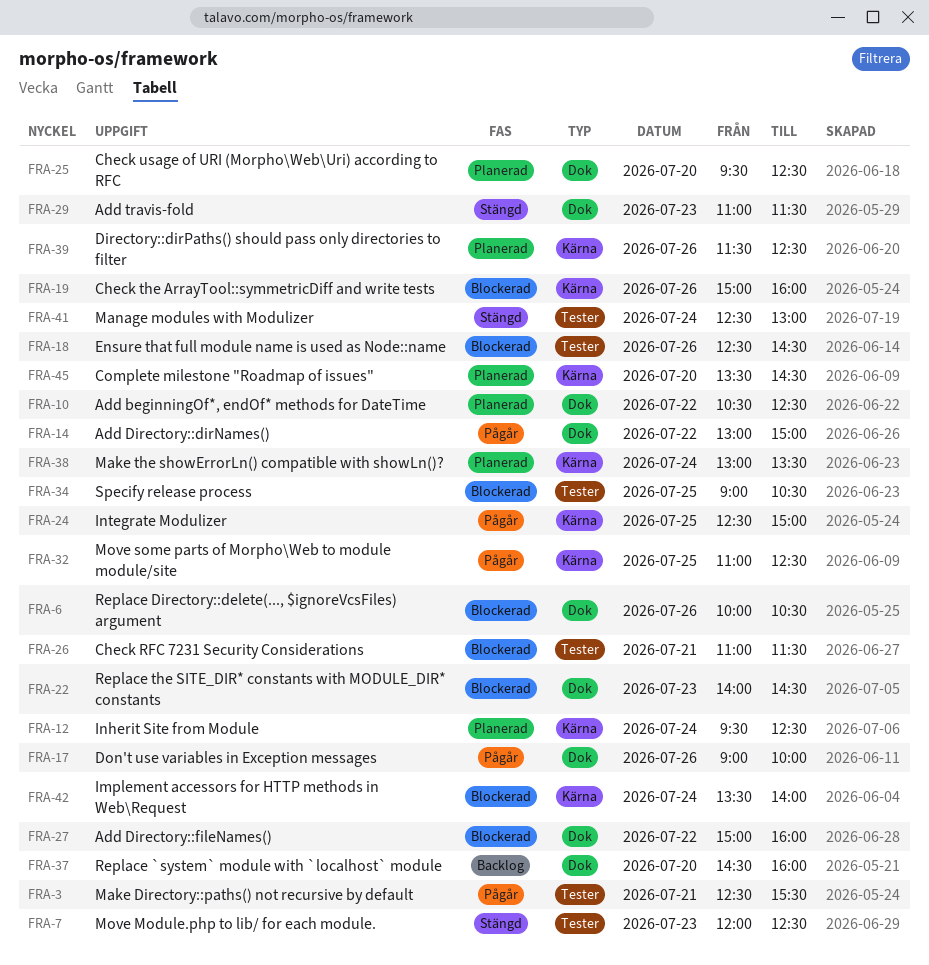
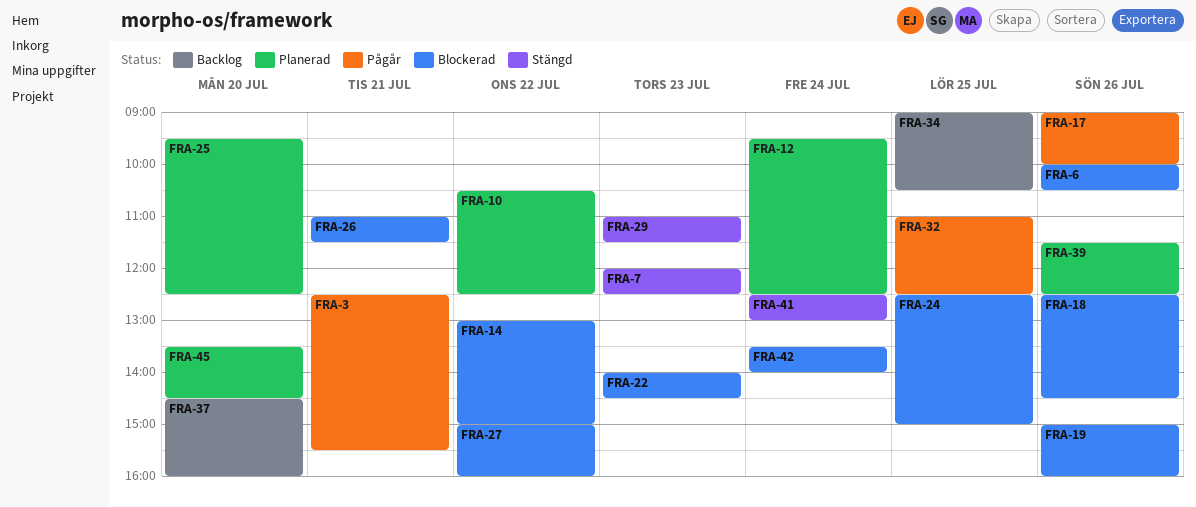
FRA-14, status: Pågår -> Blockerad
FRA-24, status: Pågår -> Blockerad
FRA-34, status: Blockerad -> Backlog
FRA-38: present -> none

